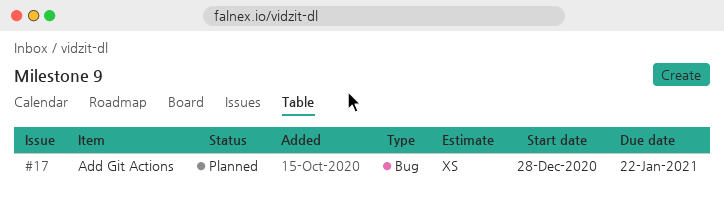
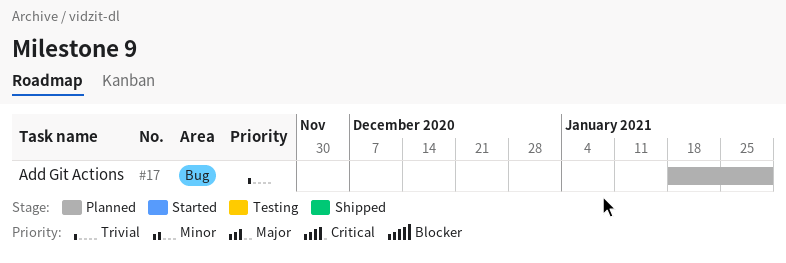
#17, start: Dec 28 -> Jan 18
#17, due: Jan 22 -> Jan 29

